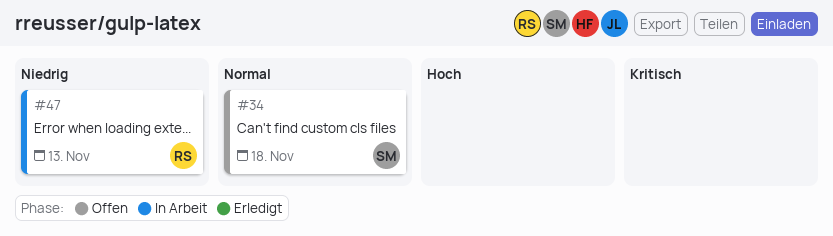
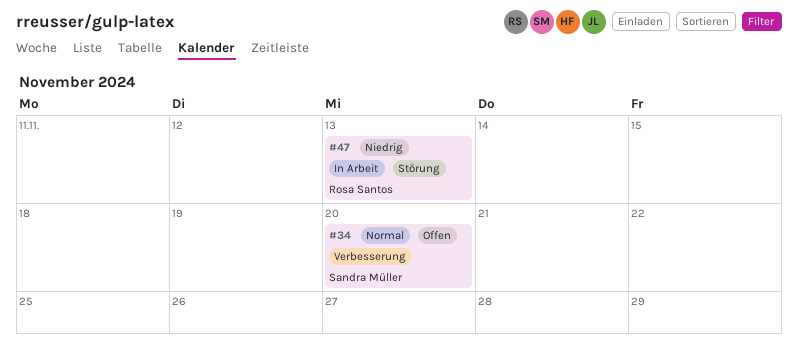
#34, due: Nov 18 -> Nov 20

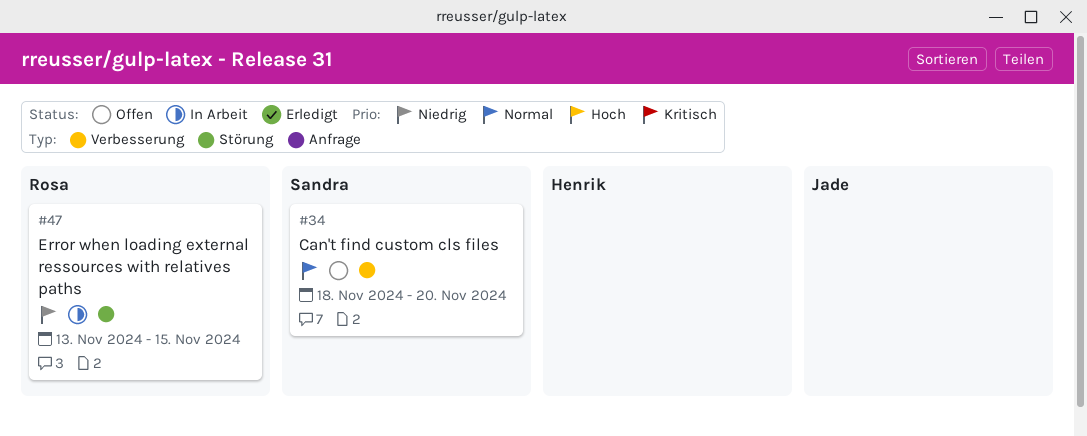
#47, due: Nov 13 -> Nov 15

